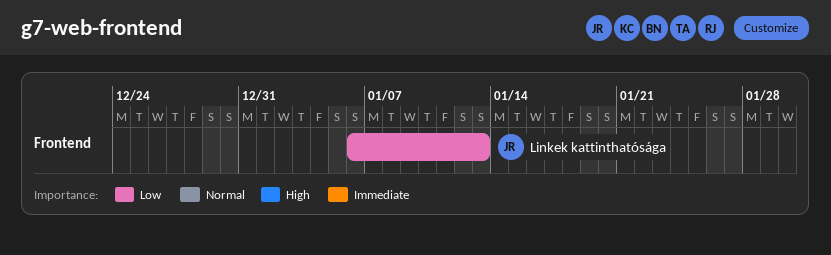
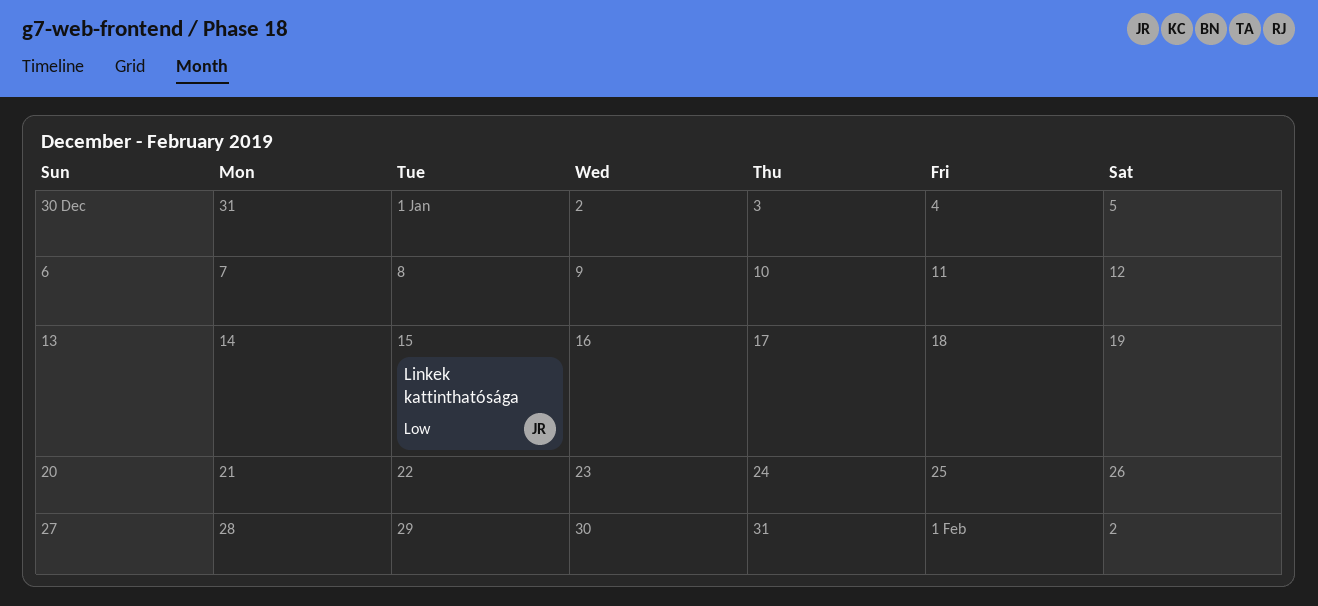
Linkek kattinthatósága, due: Jan 13 -> Jan 15

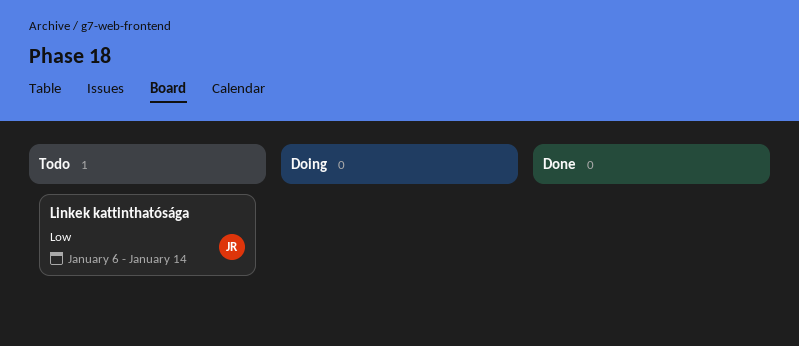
Linkek kattinthatósága, due: Jan 15 -> Jan 14

